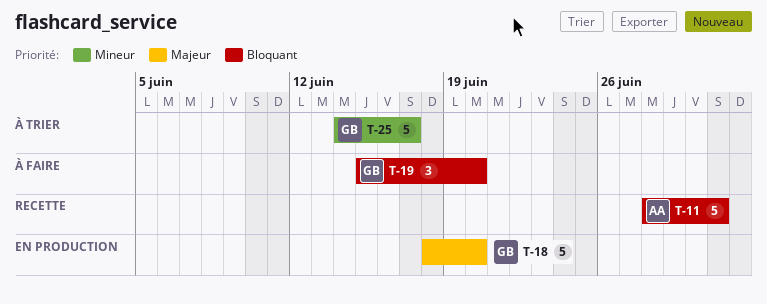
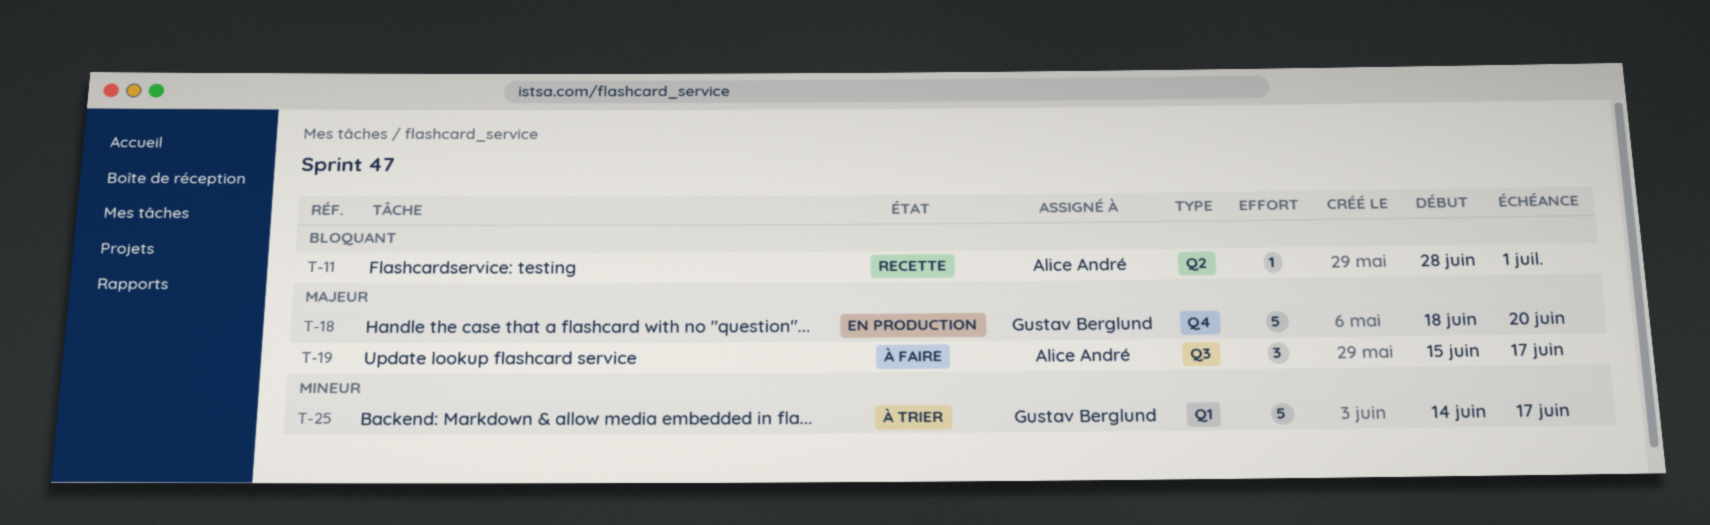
T-11, estimate: 5 -> 1
T-19, owner: Gustav Berglund -> Alice André
T-19, priority: Bloquant -> Majeur
T-19, due: Jun 20 -> Jun 17

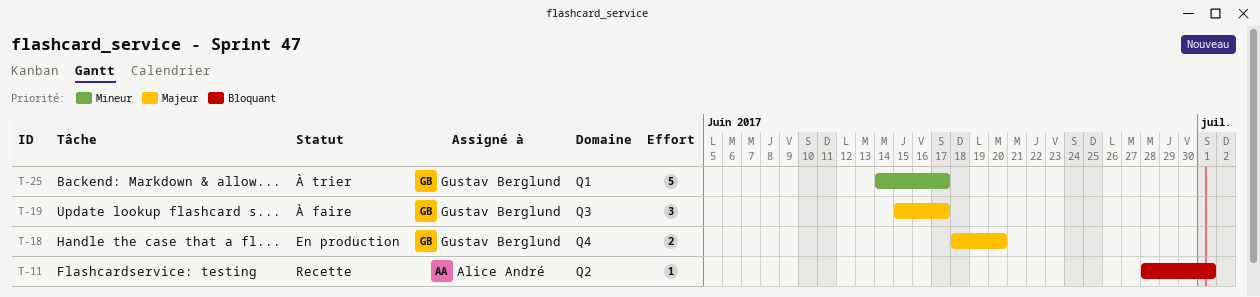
T-18, estimate: 5 -> 2
T-19, owner: Alice André -> Gustav Berglund

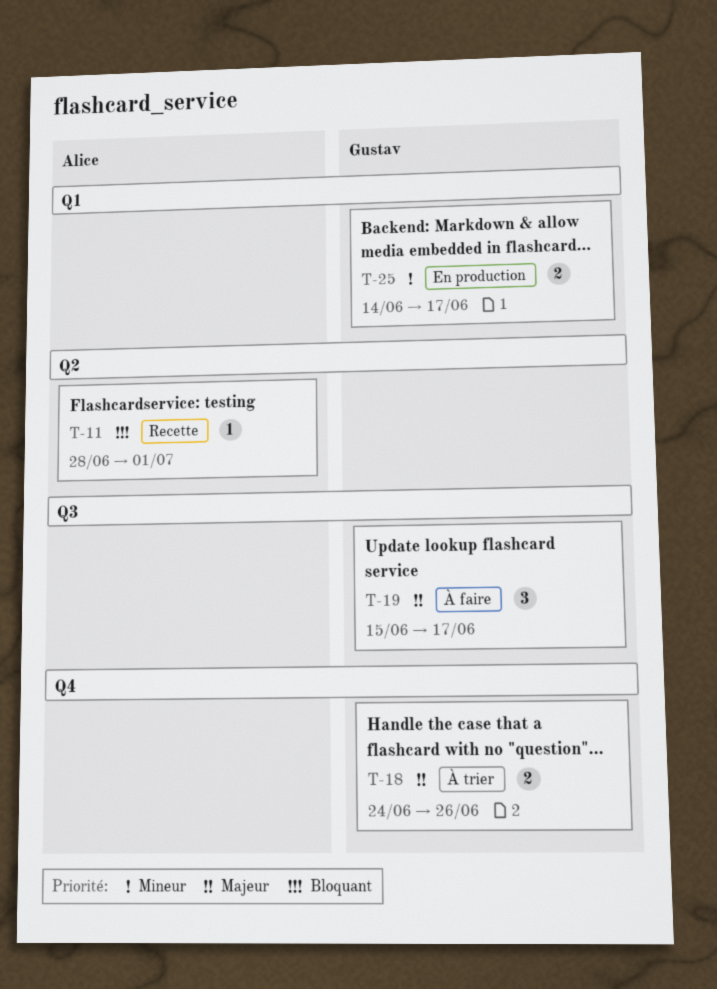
T-18, status: En production -> À trier
T-18, start: Jun 18 -> Jun 24
T-18, due: Jun 20 -> Jun 26
T-25, status: À trier -> En production
T-25, estimate: 5 -> 2

